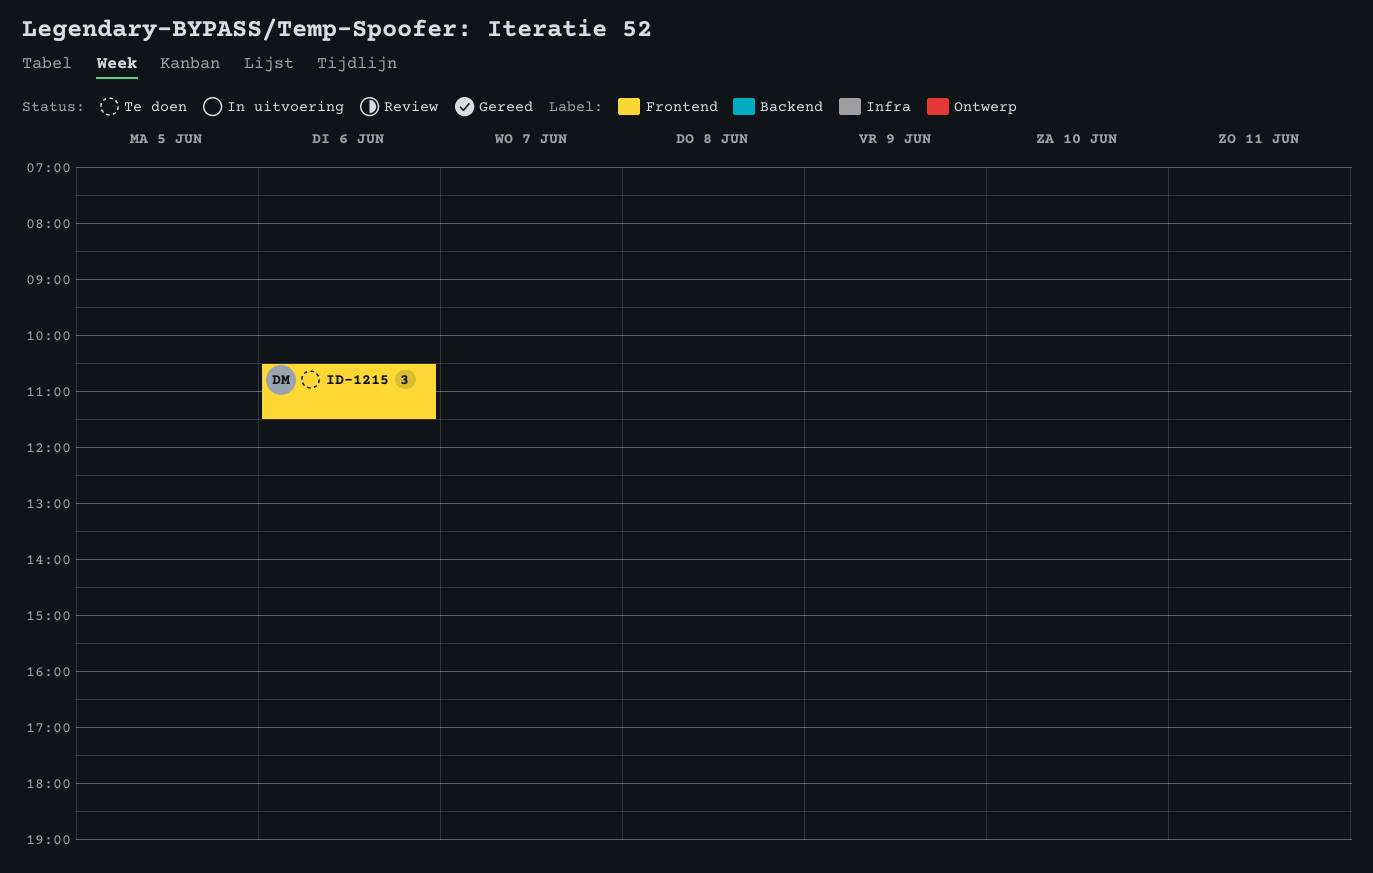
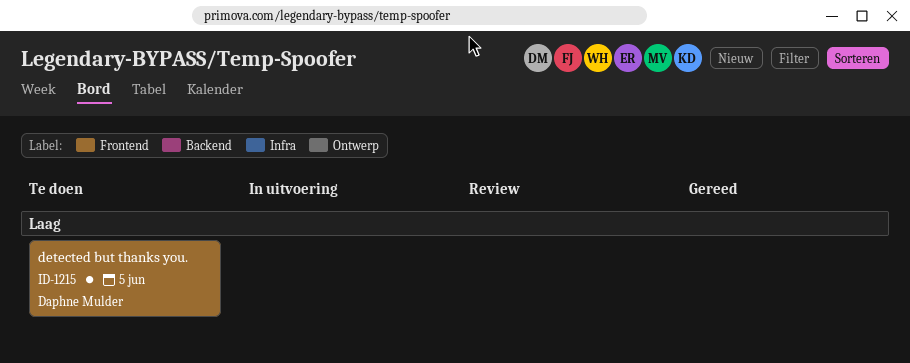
ID-1215, estimate: 3 -> 1
ID-1215, day: Jun 6 -> Jun 5

